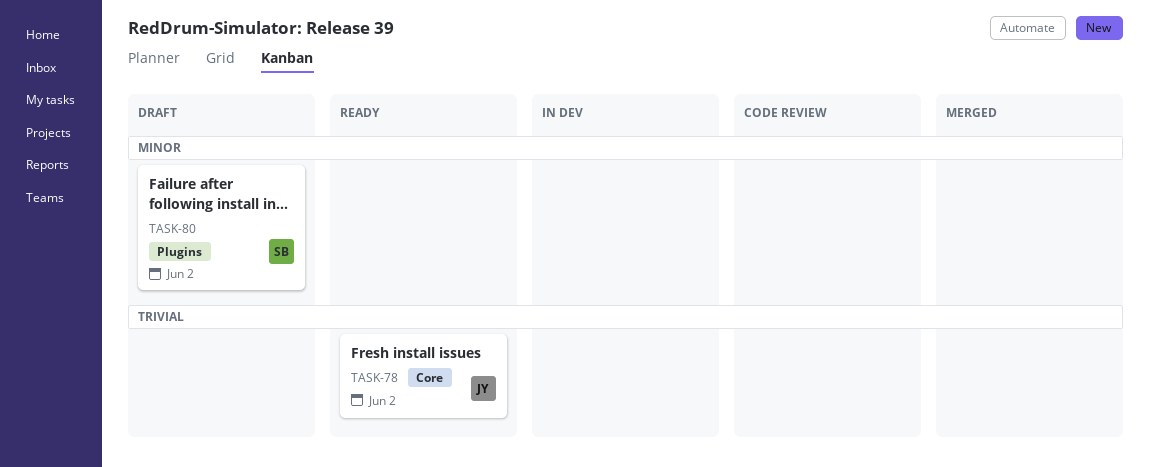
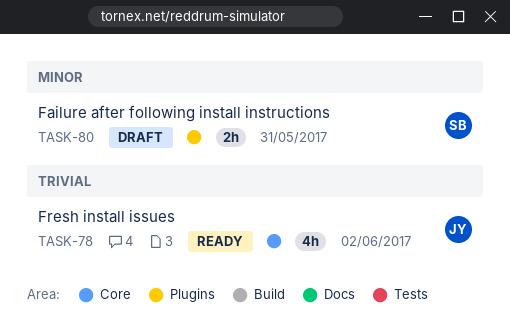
TASK-80, due: Jun 2 -> May 31

